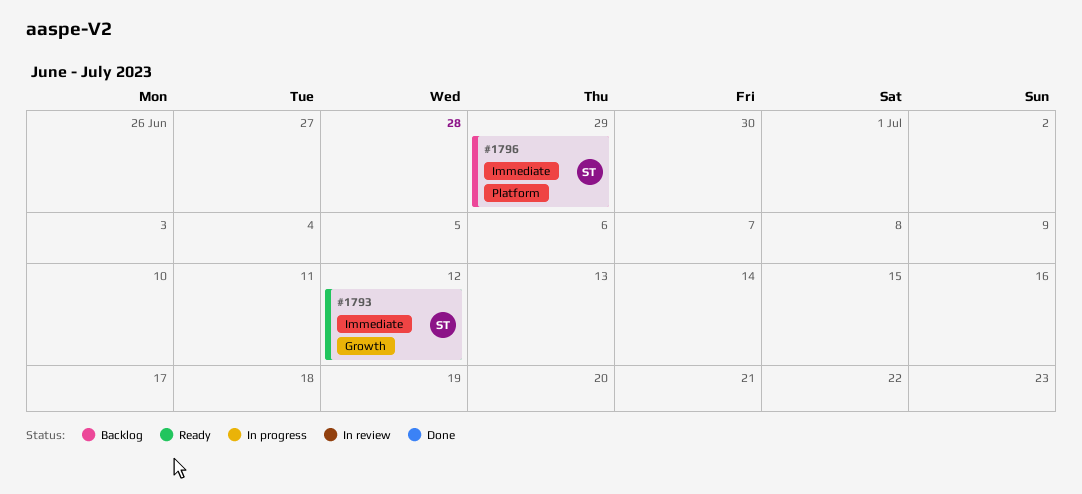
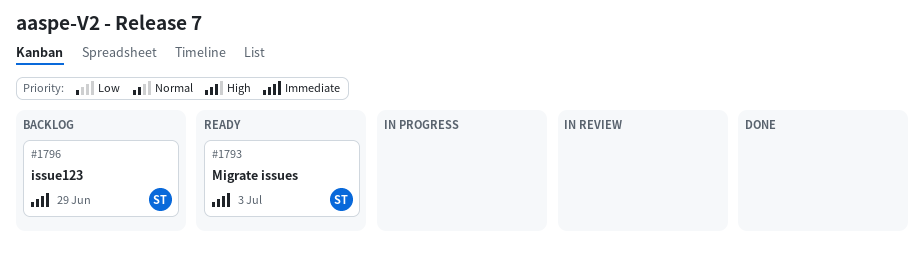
#1793, due: Jul 12 -> Jul 3

